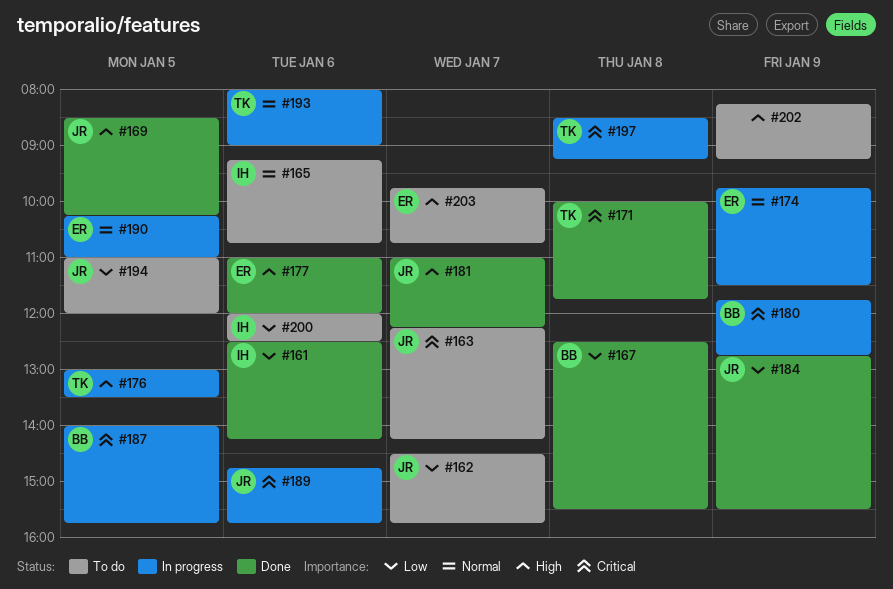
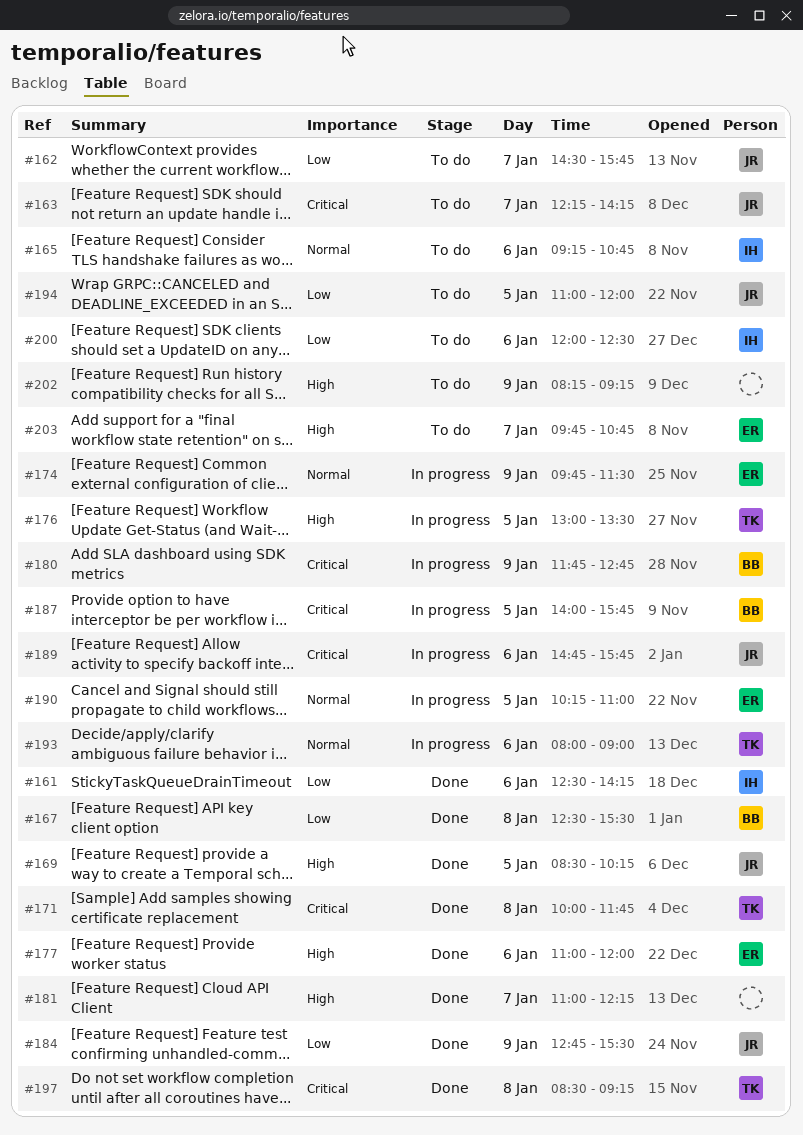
#181, owner: JR -> none
#197, status: In progress -> Done

